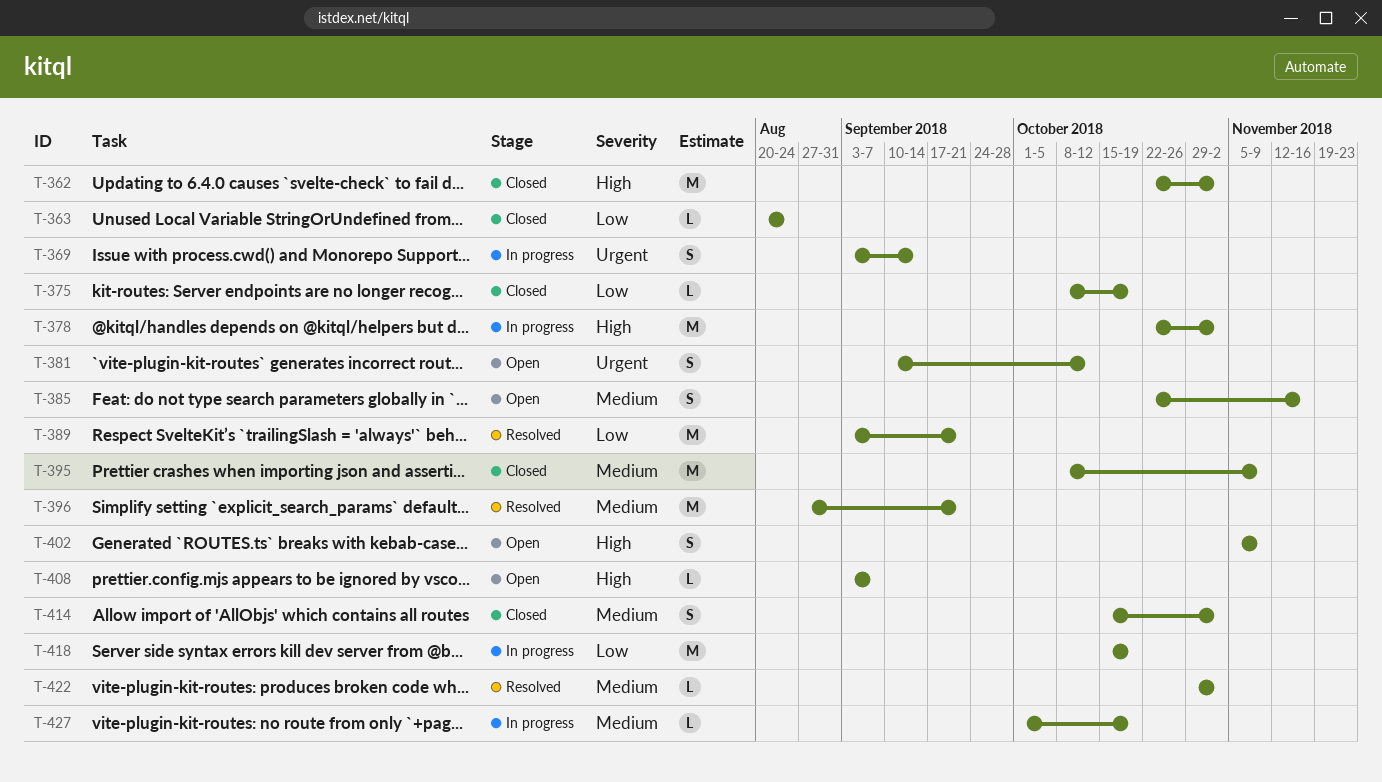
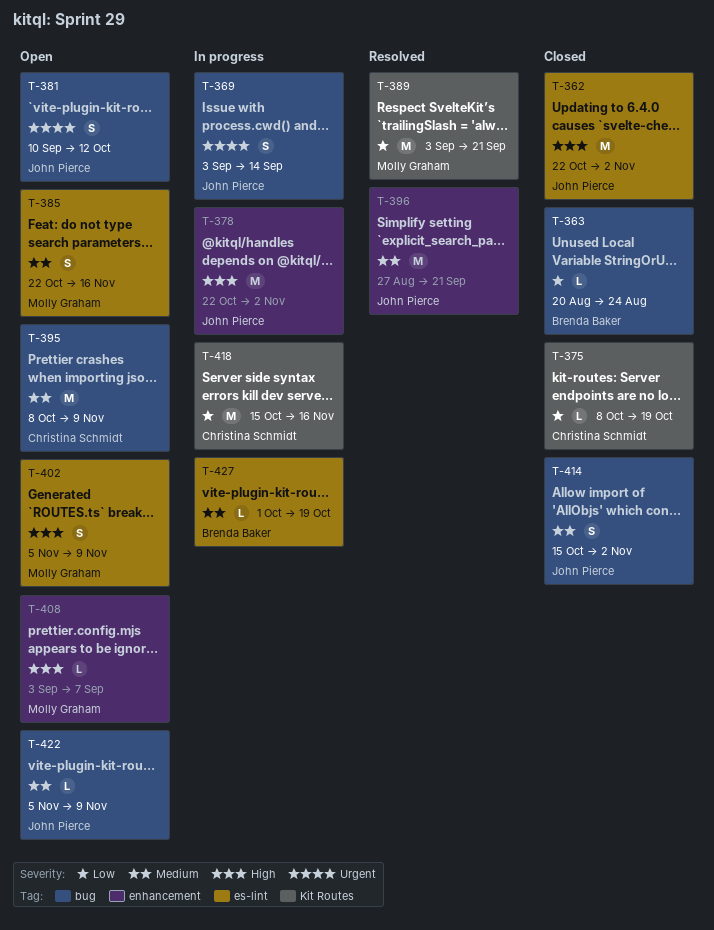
T-395, status: Closed -> Open
T-418, due: Oct 19 -> Nov 16
T-422, status: Resolved -> Open
T-422, start: Oct 29 -> Nov 5
T-422, due: Nov 2 -> Nov 9

